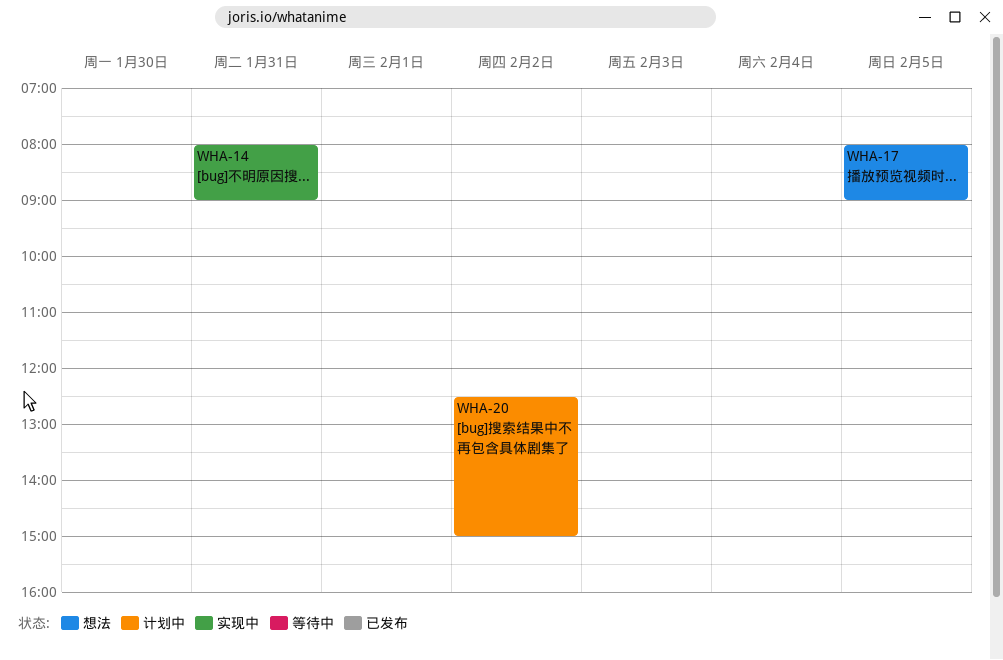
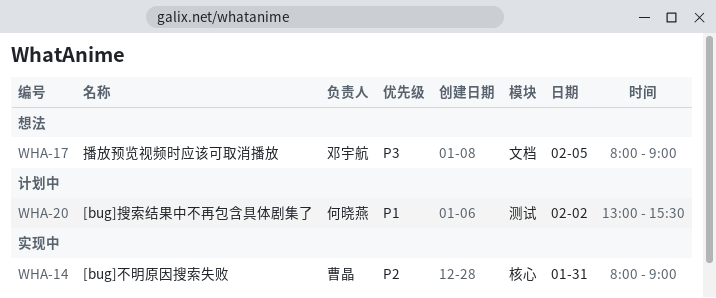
WHA-20, begins: 12:30 -> 13:00
WHA-20, ends: 15:00 -> 15:30

